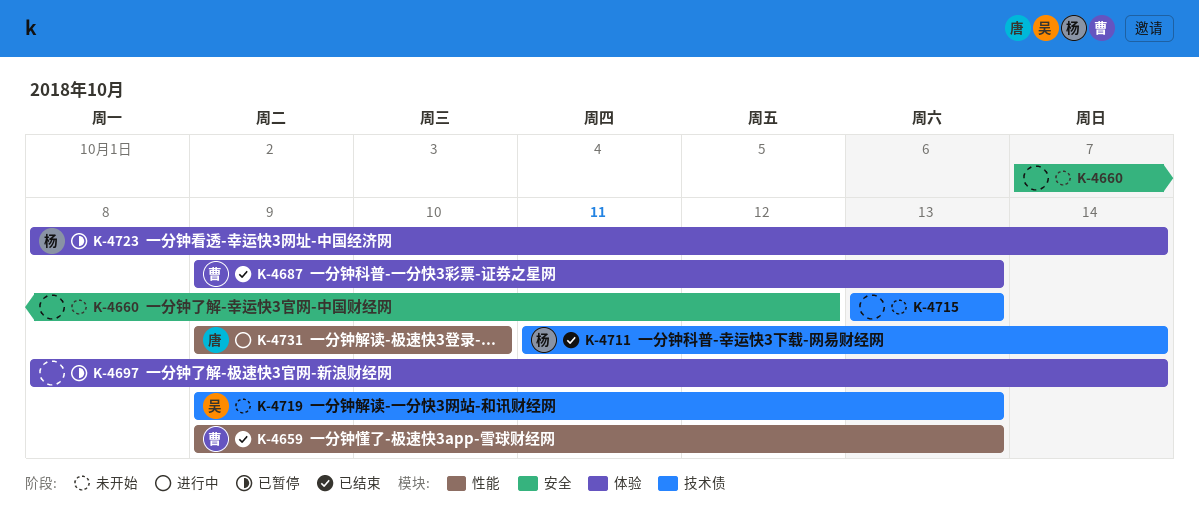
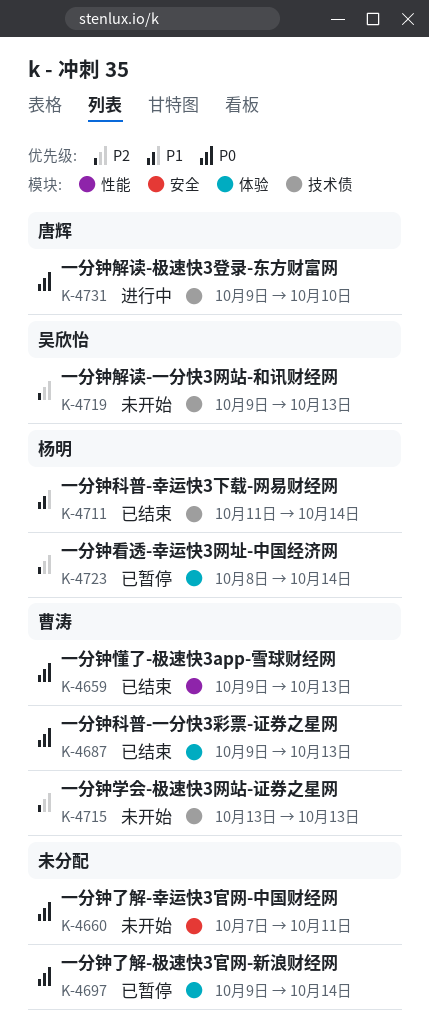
K-4660, due: Oct 12 -> Oct 11
K-4697, start: Oct 8 -> Oct 9
K-4715, owner: none -> 曹涛
K-4731, label: 性能 -> 技术债

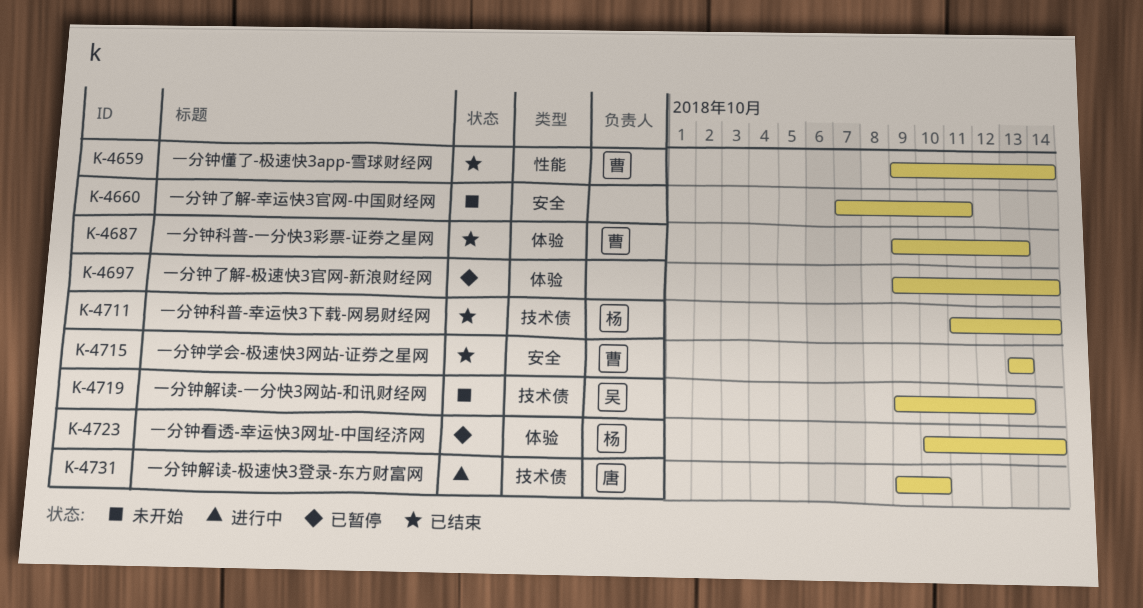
K-4659, due: Oct 13 -> Oct 14
K-4715, status: 未开始 -> 已结束
K-4715, label: 技术债 -> 安全
K-4723, start: Oct 8 -> Oct 10

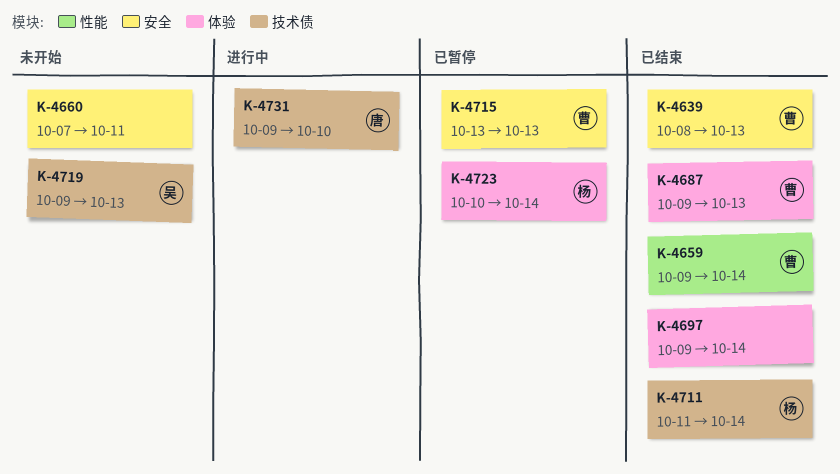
K-4639: none -> present
K-4697, status: 已暂停 -> 已结束
K-4715, status: 已结束 -> 已暂停

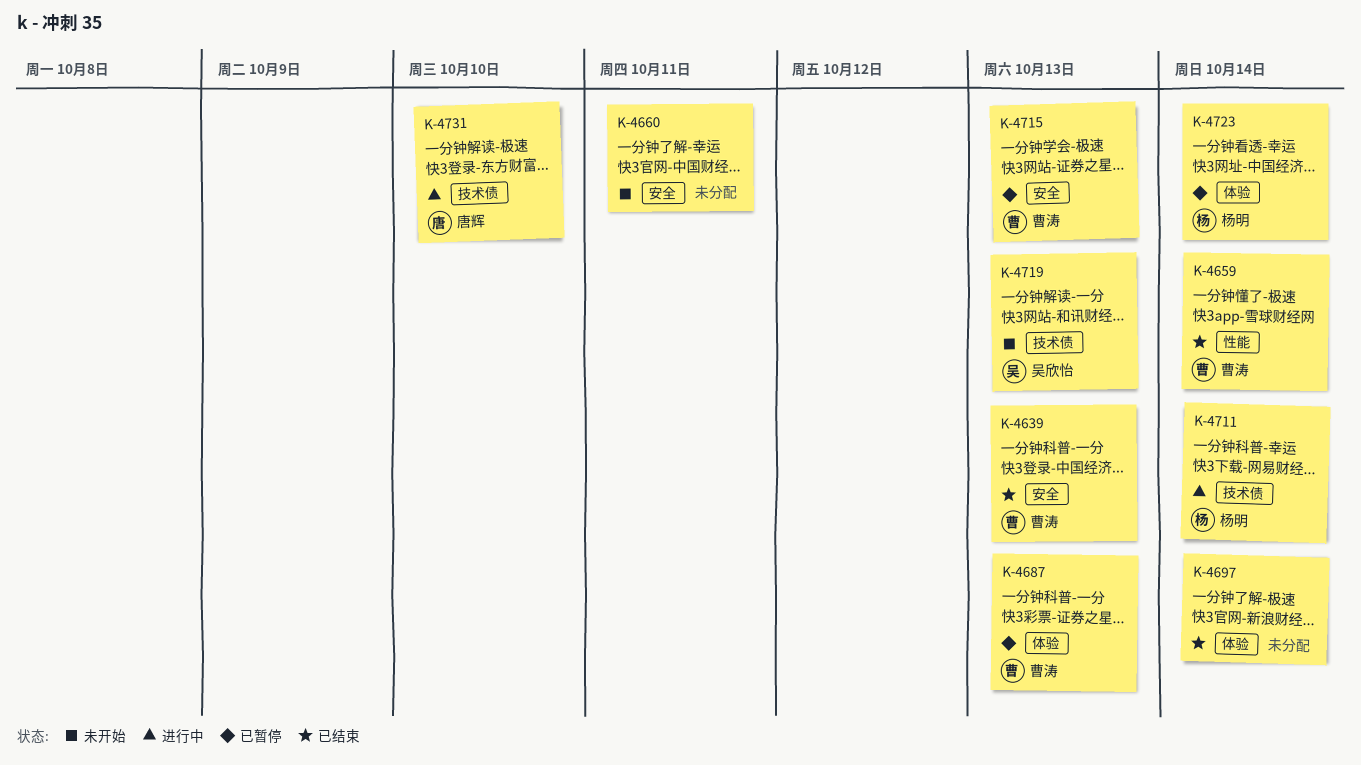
K-4687, status: 已结束 -> 已暂停
K-4711, status: 已结束 -> 进行中

